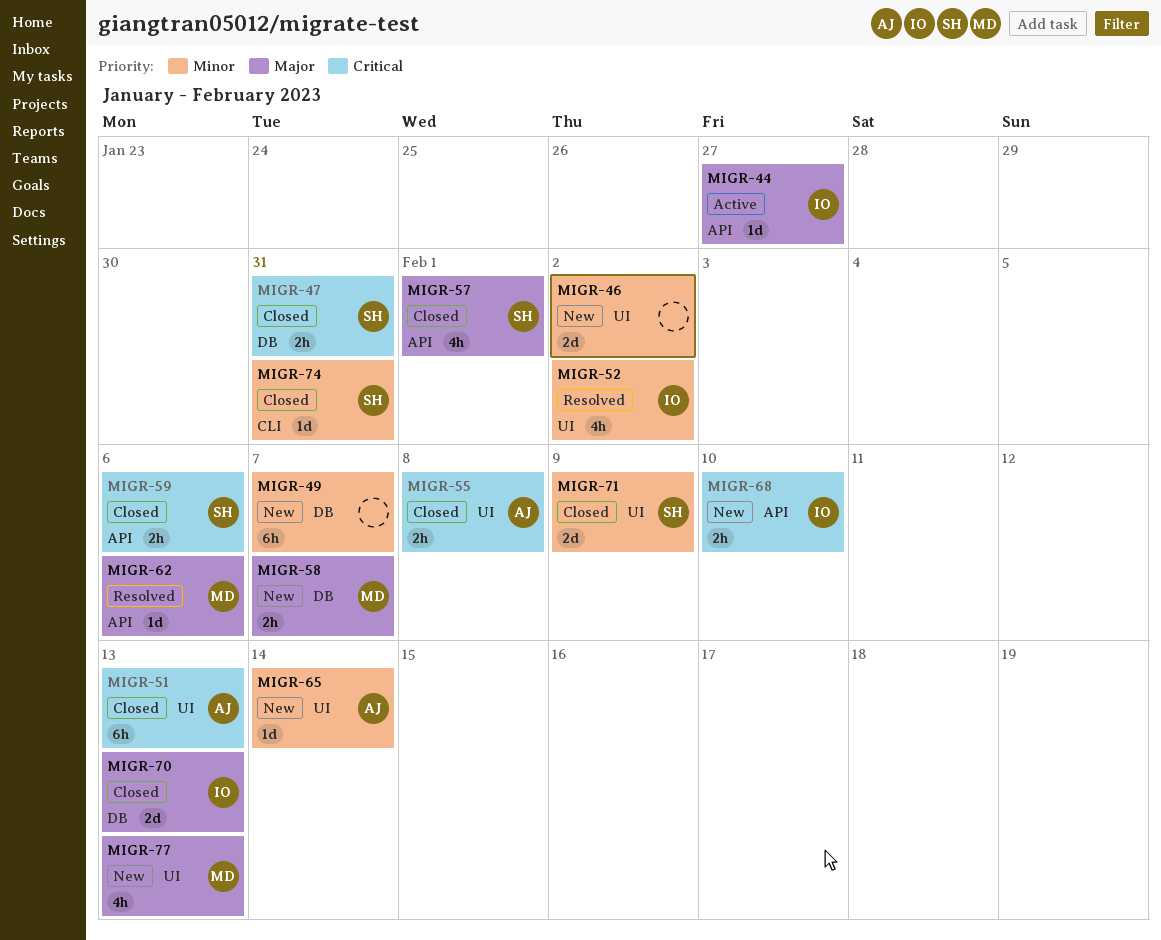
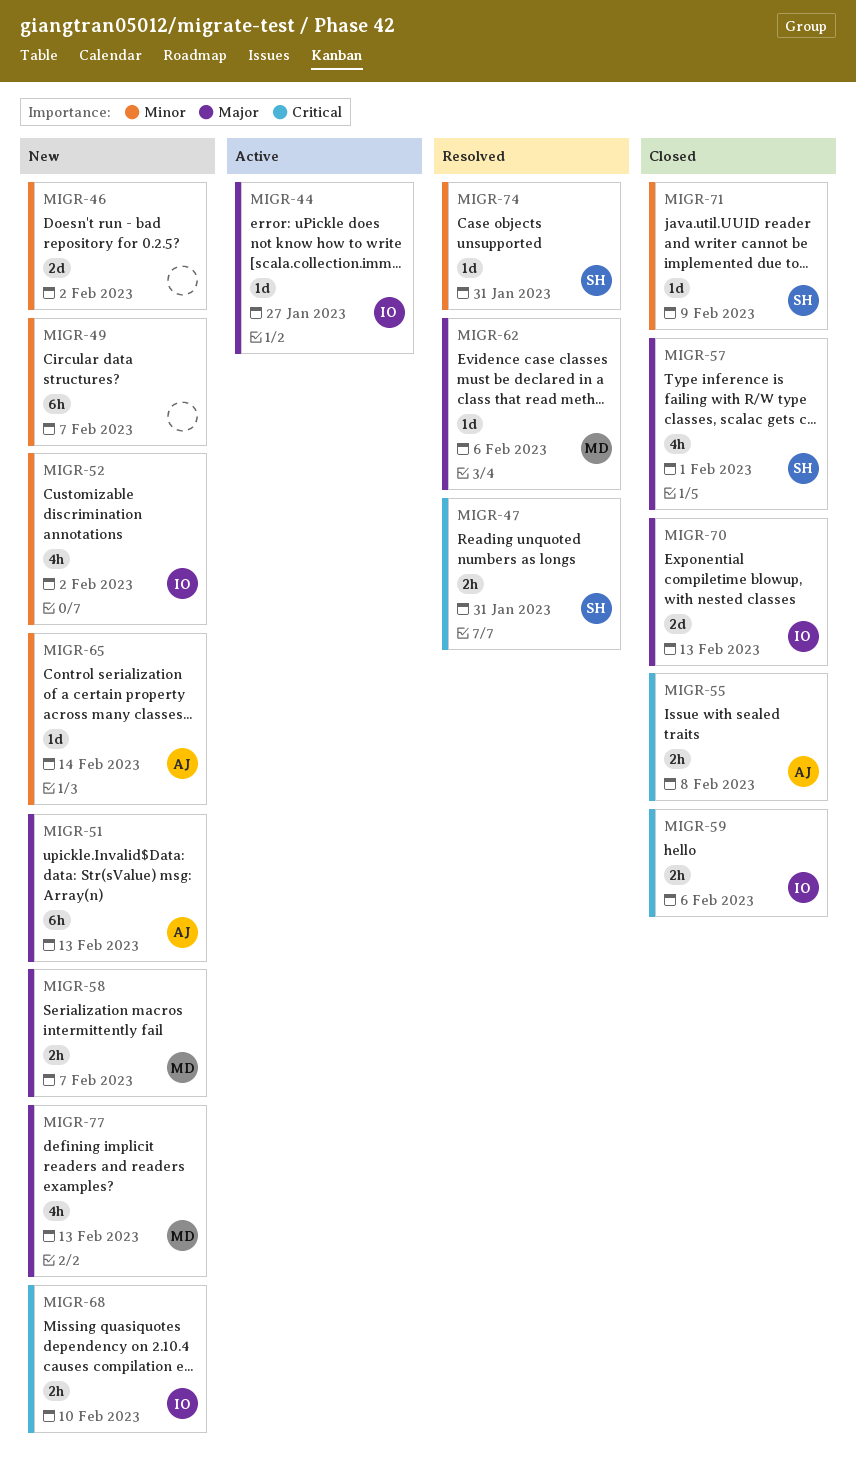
MIGR-47, status: Closed -> Resolved
MIGR-51, status: Closed -> New
MIGR-51, priority: Critical -> Major
MIGR-52, status: Resolved -> New
MIGR-59, owner: SH -> IO
MIGR-71, estimate: 2d -> 1d
MIGR-74, status: Closed -> Resolved

